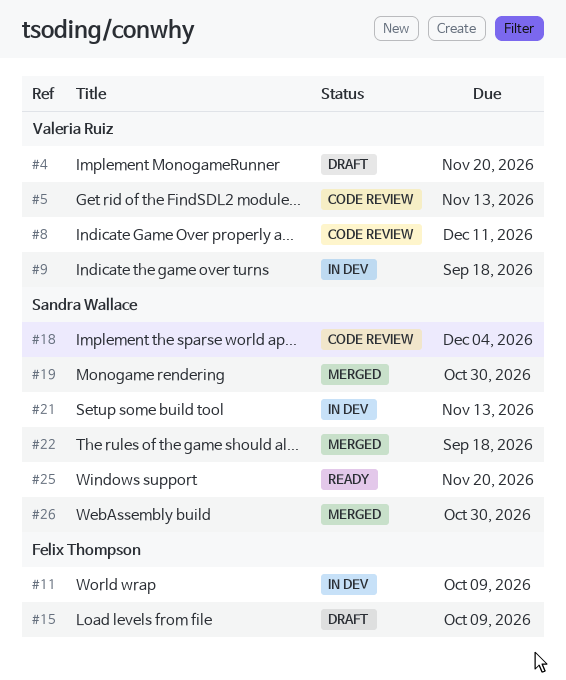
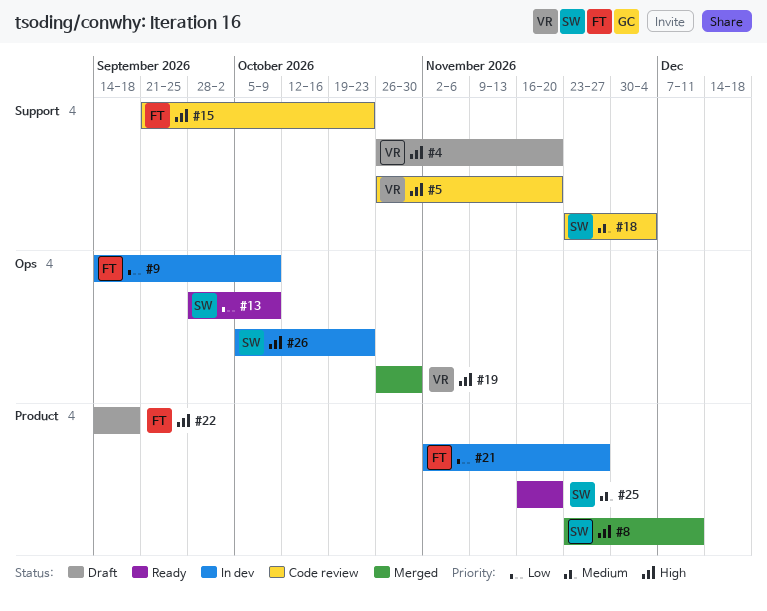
#5, due: Nov 13 -> Nov 20
#8, status: Code review -> Merged
#8, owner: Valeria Ruiz -> Sandra Wallace
#9, owner: Valeria Ruiz -> Felix Thompson
#9, due: Sep 18 -> Oct 9
#11: present -> none
#13: none -> present
#15, status: Draft -> Code review
#15, due: Oct 9 -> Oct 23
#19, owner: Sandra Wallace -> Valeria Ruiz
#21, owner: Sandra Wallace -> Felix Thompson
#21, due: Nov 13 -> Nov 27
#22, status: Merged -> Draft
#22, owner: Sandra Wallace -> Felix Thompson
#26, status: Merged -> In dev
#26, due: Oct 30 -> Oct 23

